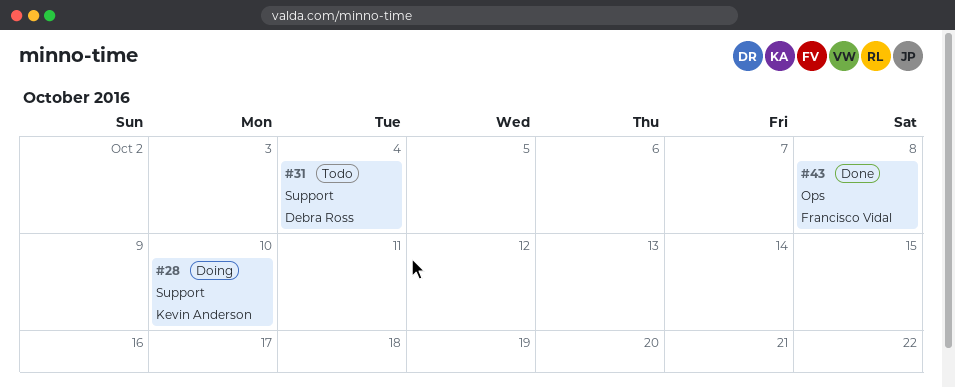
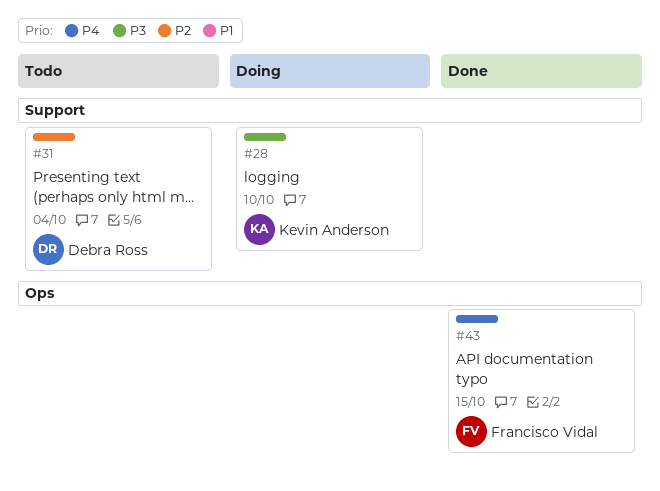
#43, due: Oct 8 -> Oct 15

